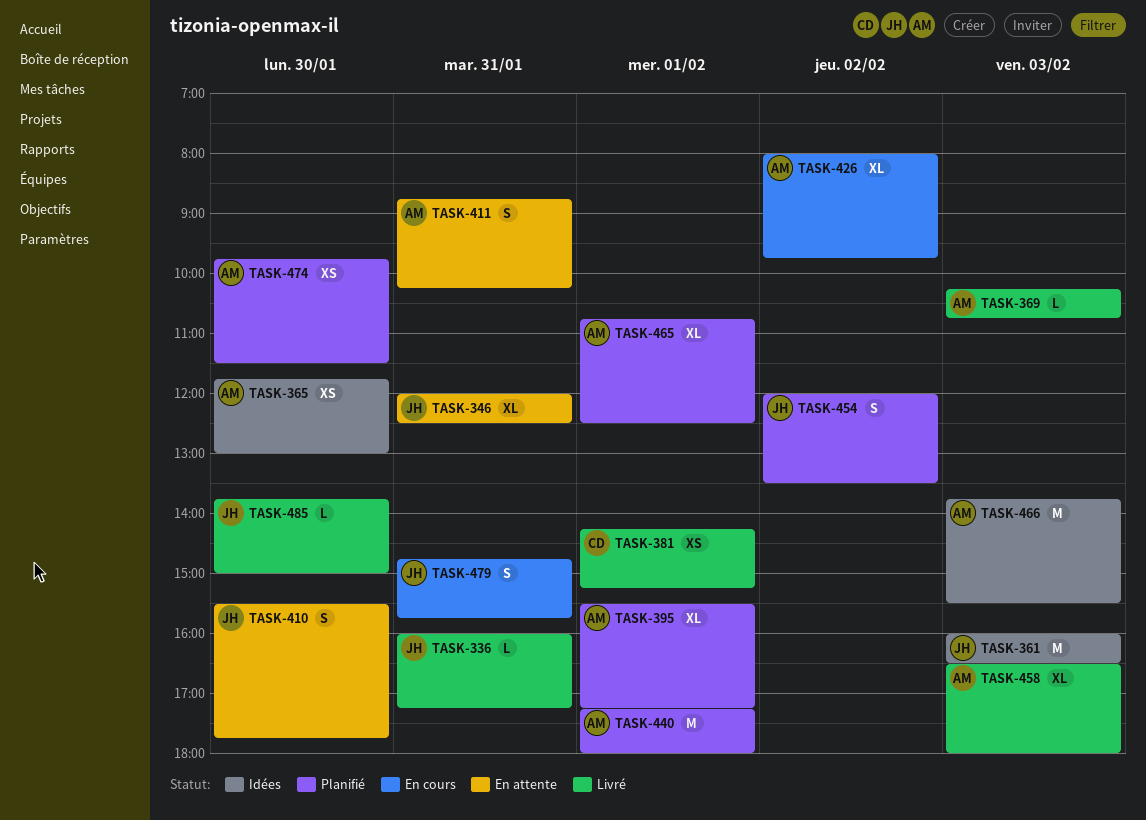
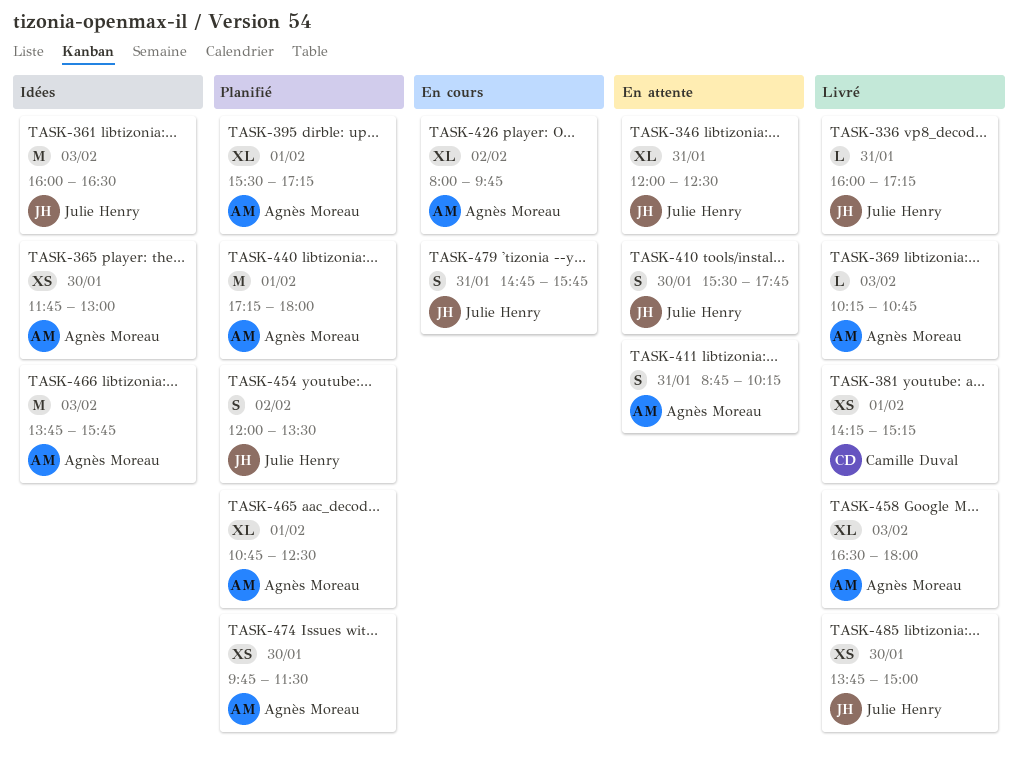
TASK-466, ends: 15:30 -> 15:45
TASK-485, estimate: L -> XS

